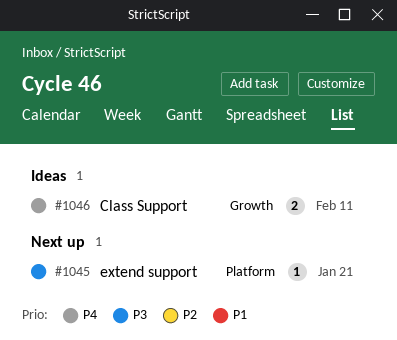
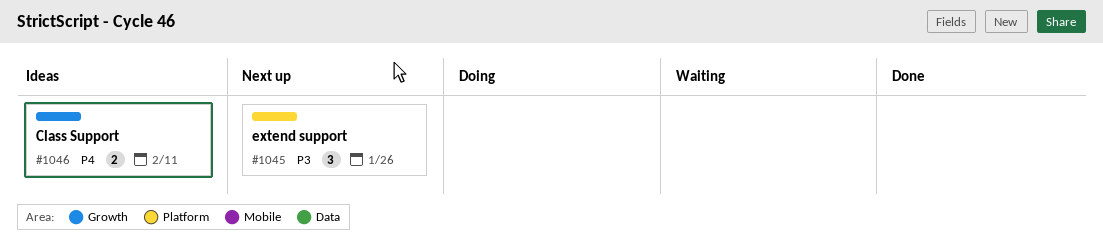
#1045, estimate: 1 -> 3
#1045, due: Jan 21 -> Jan 26

